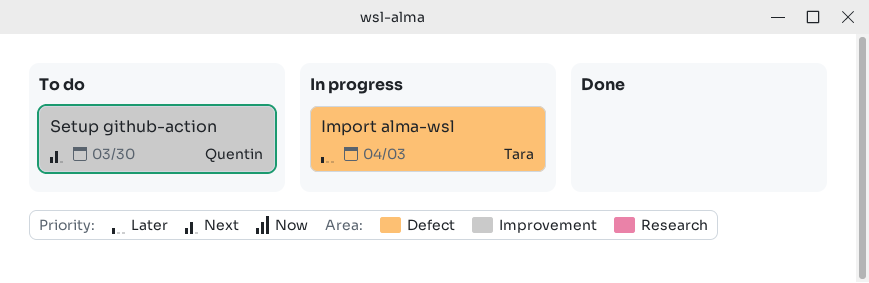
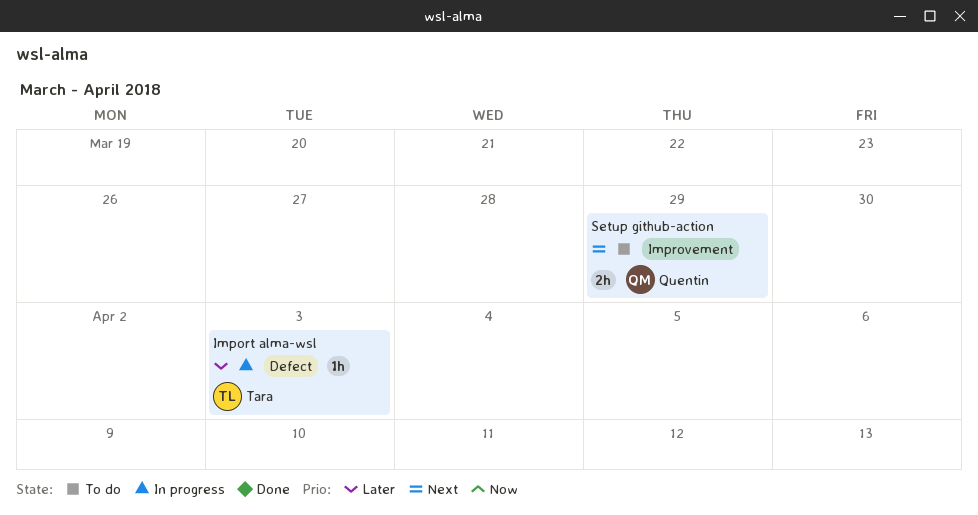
Setup github-action, due: Mar 30 -> Mar 29

